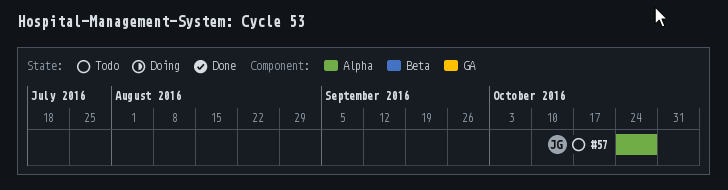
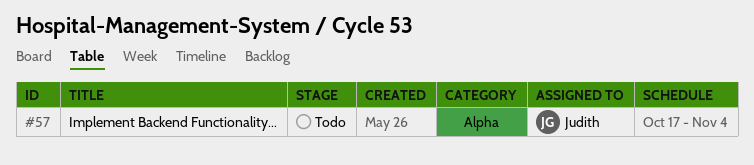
#57, start: Oct 24 -> Oct 17
#57, due: Oct 28 -> Nov 4

